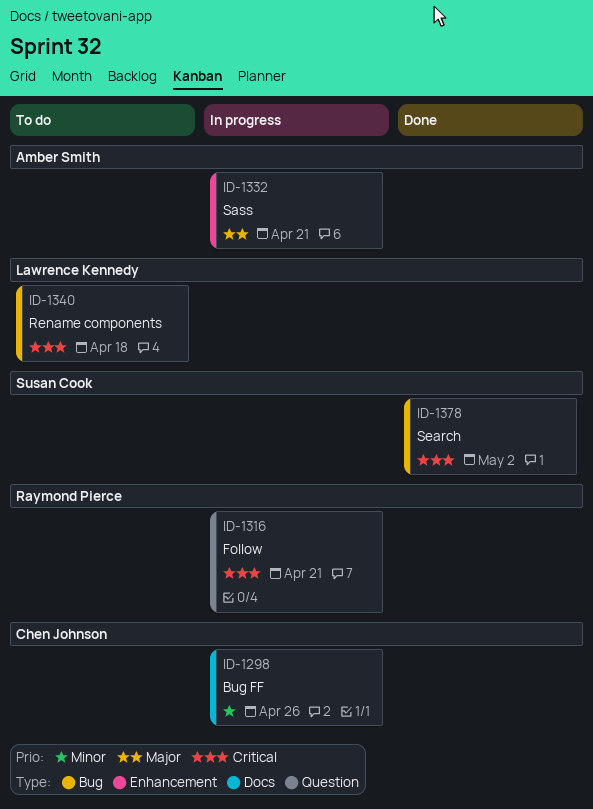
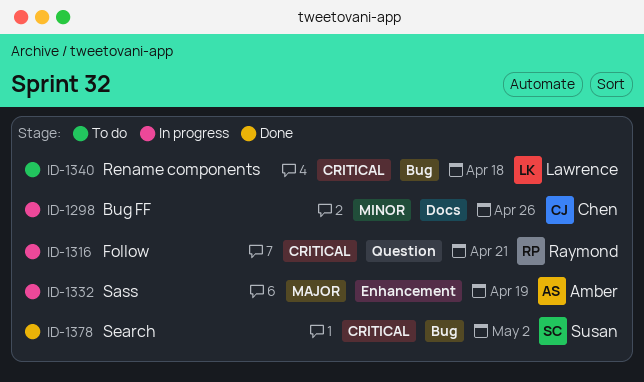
ID-1332, due: Apr 21 -> Apr 19

